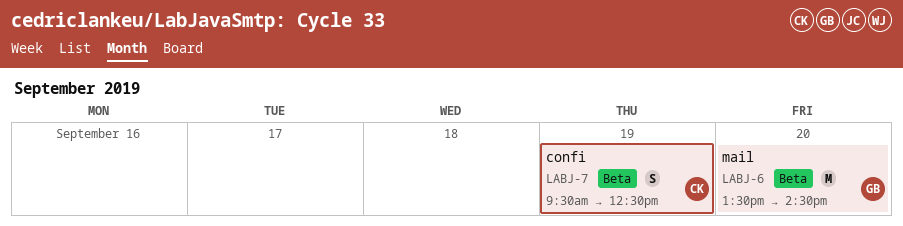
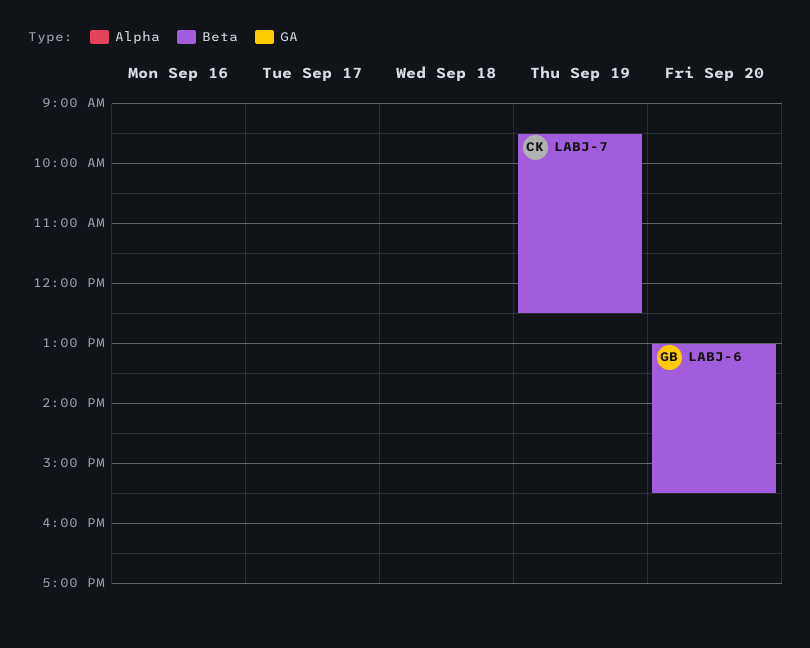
LABJ-6, begins: 13:30 -> 13:00
LABJ-6, ends: 14:30 -> 15:30

